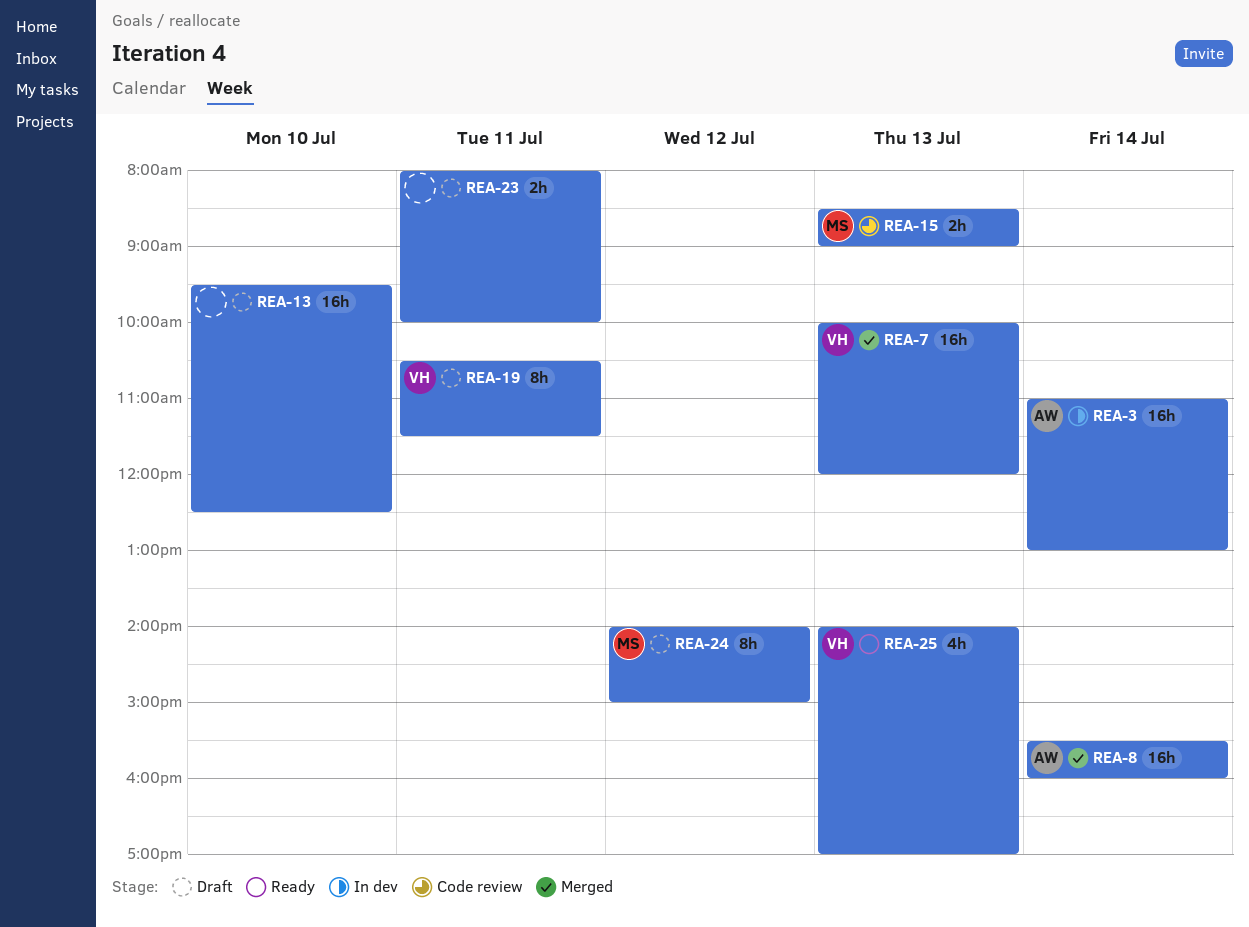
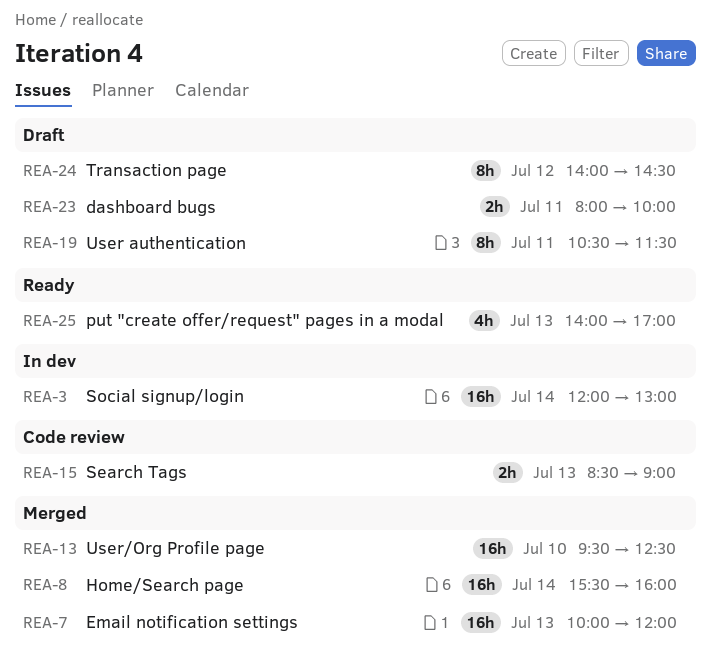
REA-3, begins: 11:00 -> 12:00
REA-13, status: Draft -> Merged
REA-24, ends: 15:00 -> 14:30

